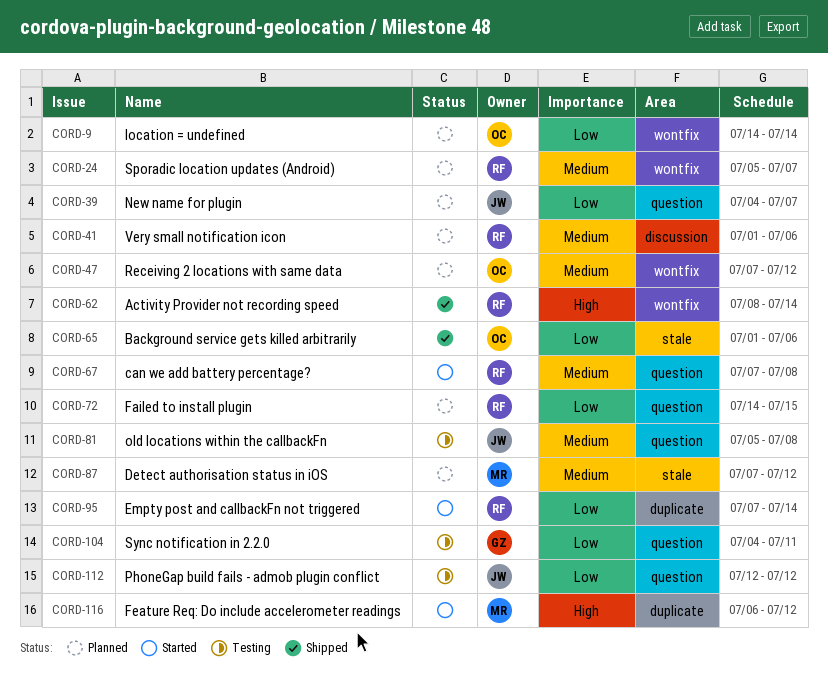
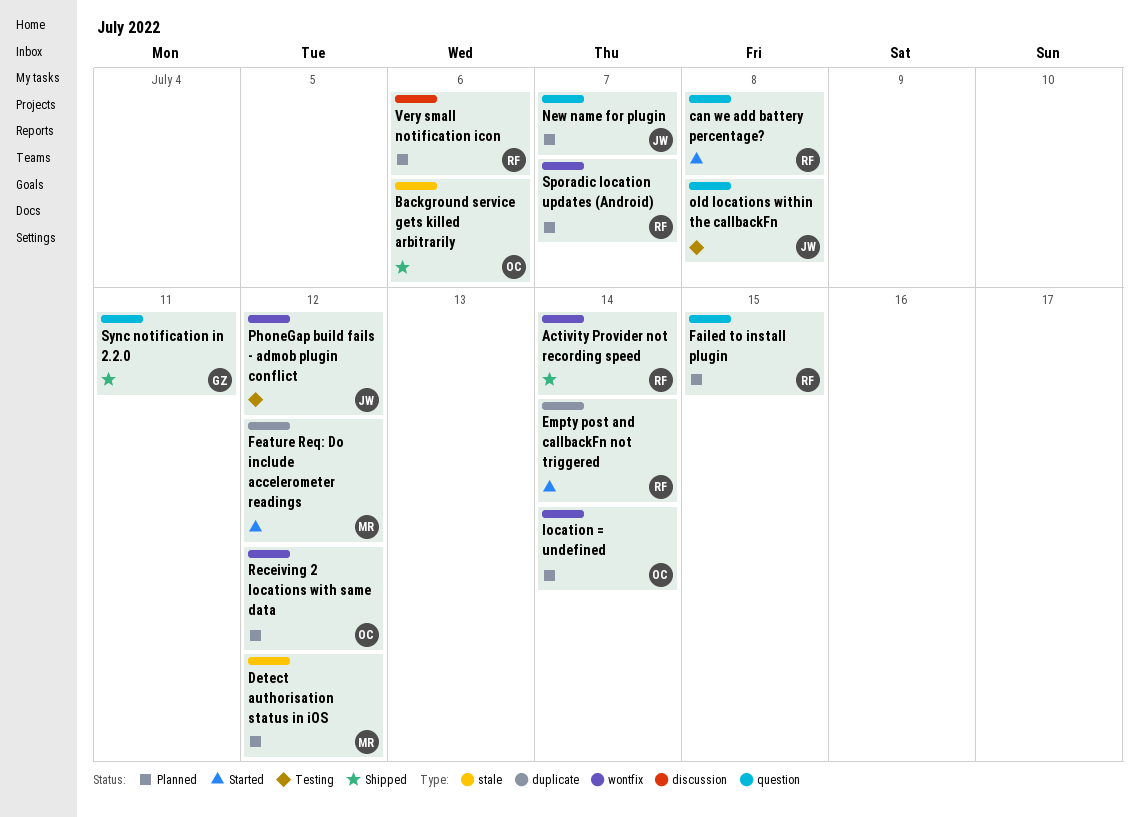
PhoneGap build fails - admob plugin conflict, label: question -> wontfix
Sync notification in 2.2.0, status: Testing -> Shipped

